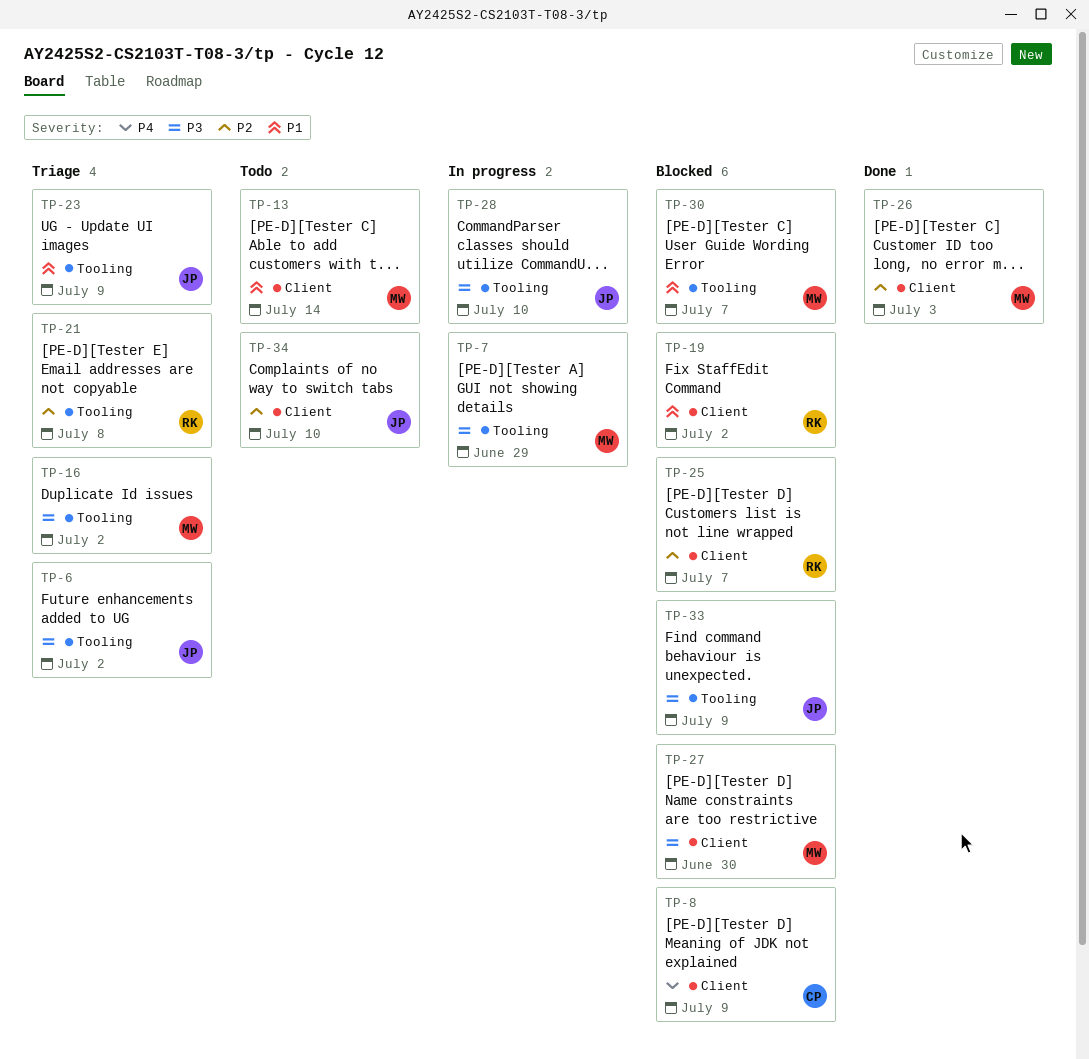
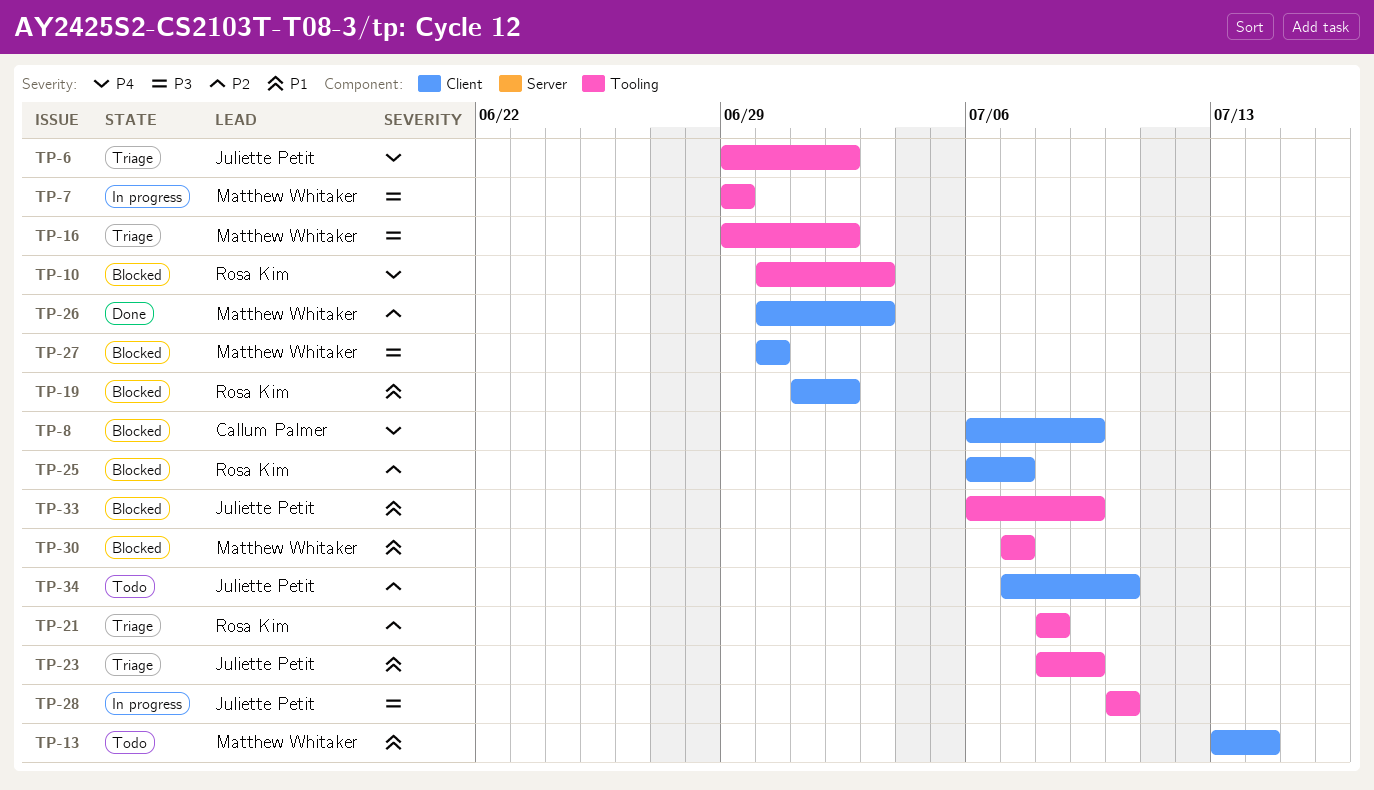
TP-6, priority: P3 -> P4
TP-10: none -> present
TP-33, priority: P3 -> P1

